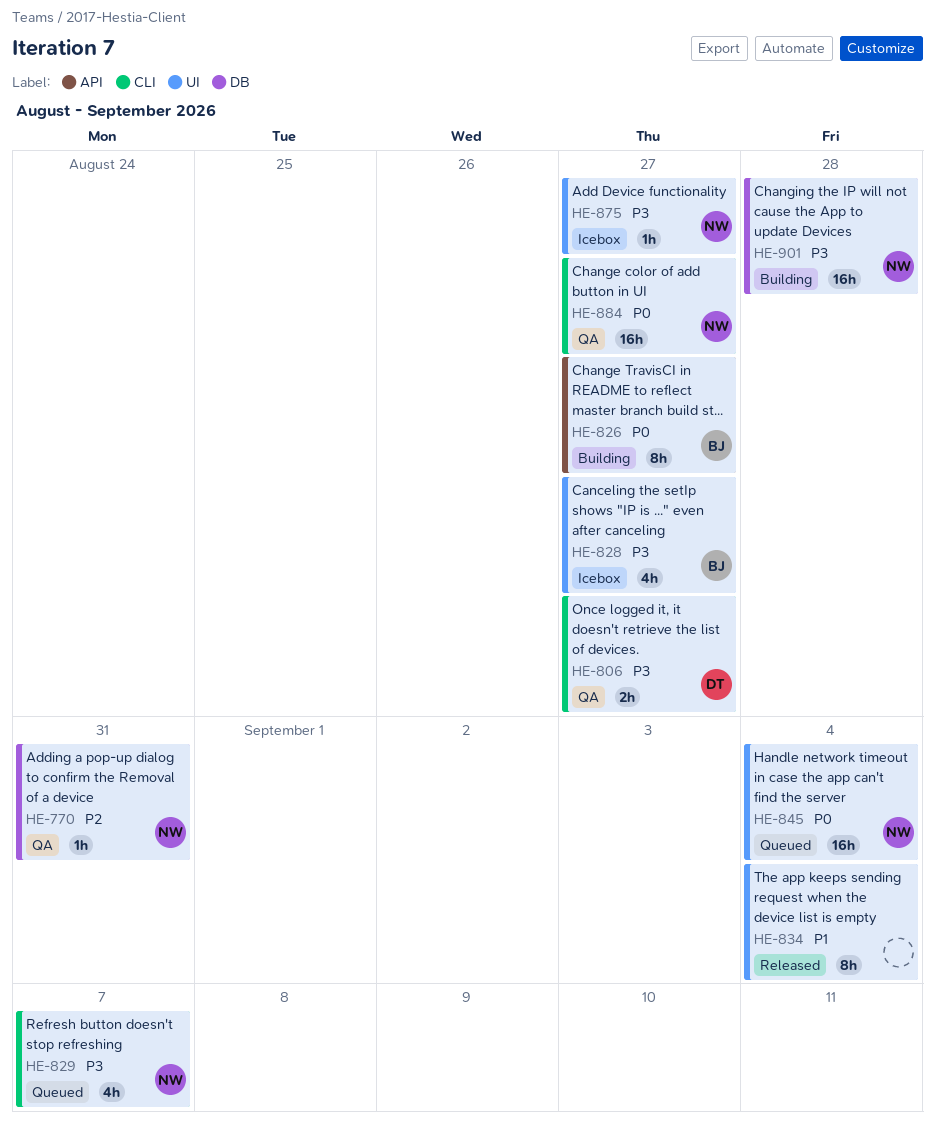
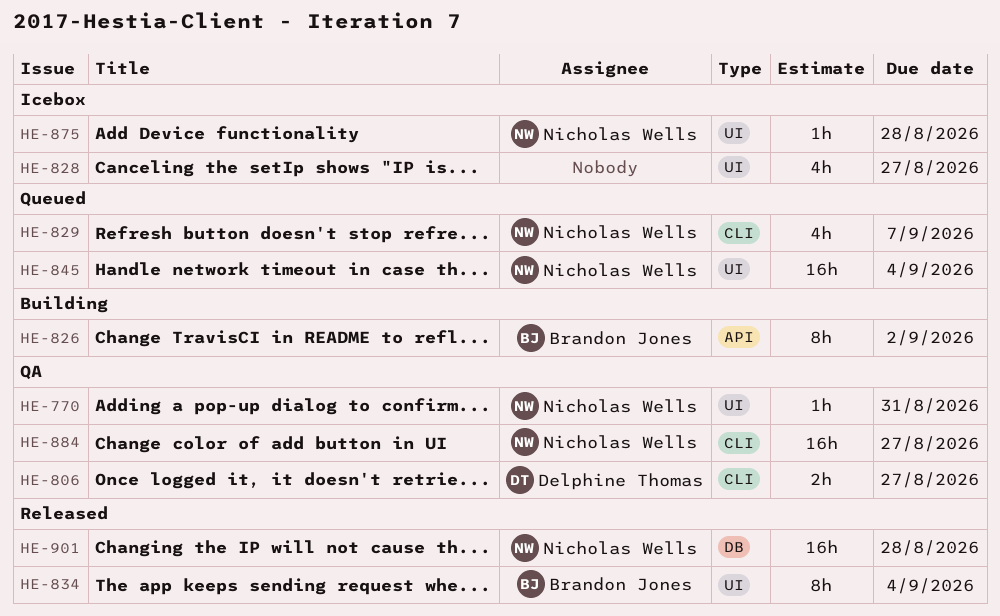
HE-770, label: DB -> UI
HE-826, due: Aug 27 -> Sep 2
HE-828, owner: Brandon Jones -> none
HE-834, owner: none -> Brandon Jones
HE-875, due: Aug 27 -> Aug 28
HE-901, status: Building -> Released

